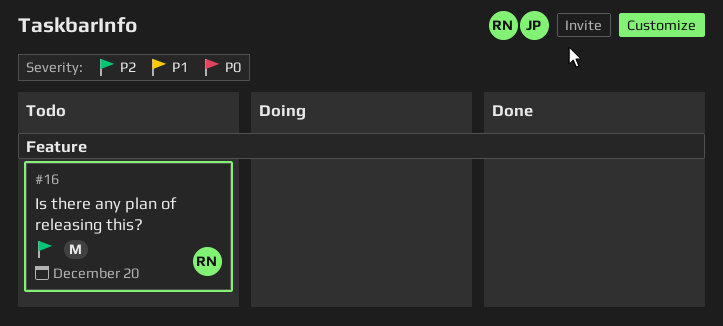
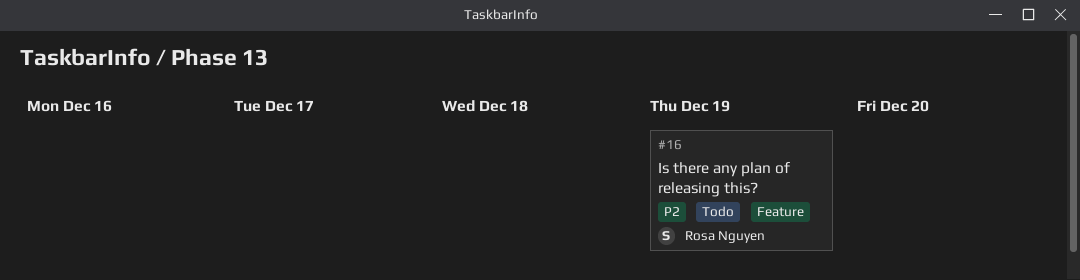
#16, estimate: M -> S
#16, due: Dec 20 -> Dec 19

